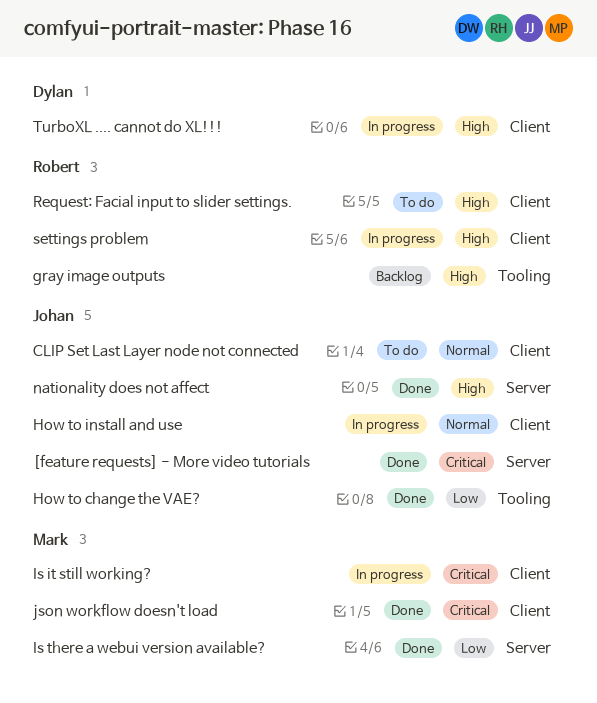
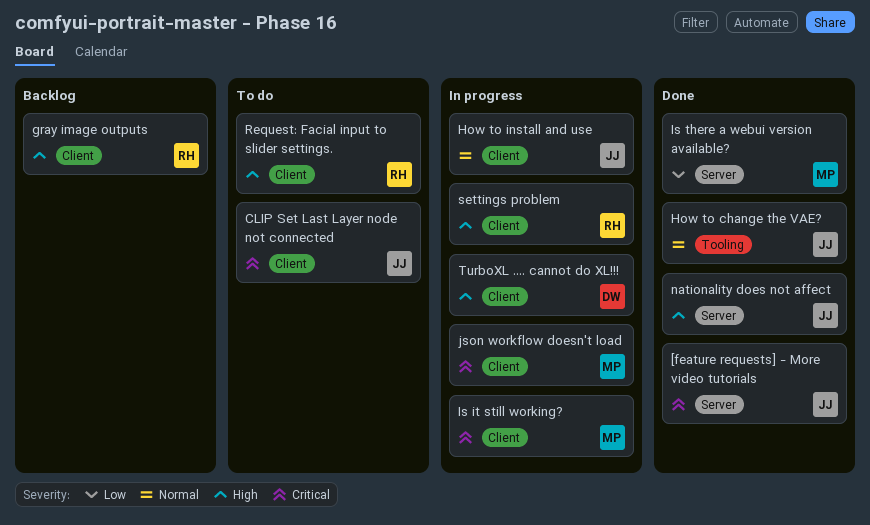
CLIP Set Last Layer node not connected, priority: Normal -> Critical
gray image outputs, label: Tooling -> Client
How to change the VAE?, priority: Low -> Normal
json workflow doesn't load, status: Done -> In progress

